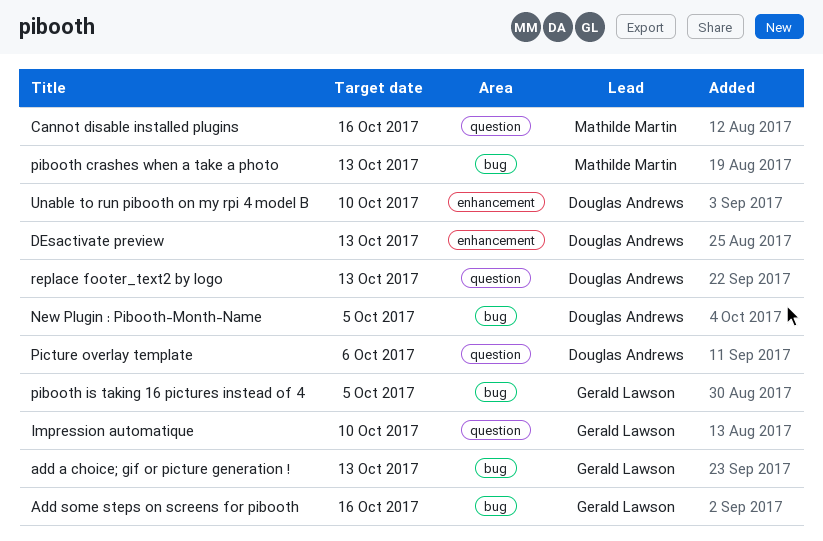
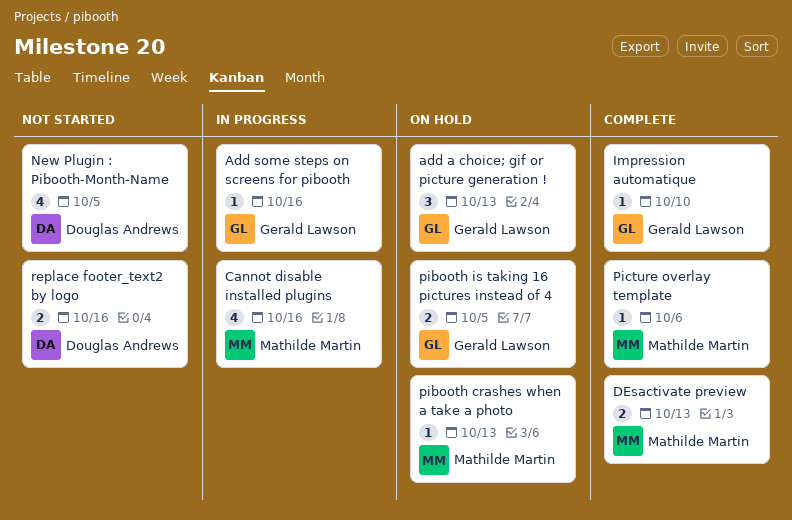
DEsactivate preview, owner: Douglas Andrews -> Mathilde Martin
Picture overlay template, owner: Douglas Andrews -> Mathilde Martin
replace footer_text2 by logo, due: Oct 13 -> Oct 16
Unable to run pibooth on my rpi 4 model B: present -> none

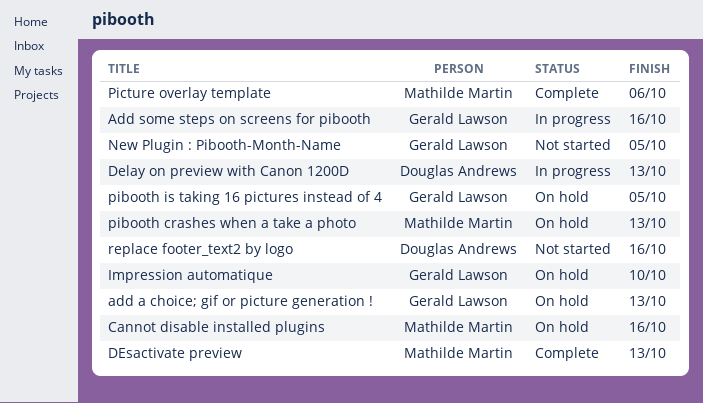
Cannot disable installed plugins, status: In progress -> On hold
Delay on preview with Canon 1200D: none -> present
Impression automatique, status: Complete -> On hold
New Plugin : Pibooth-Month-Name, owner: Douglas Andrews -> Gerald Lawson

